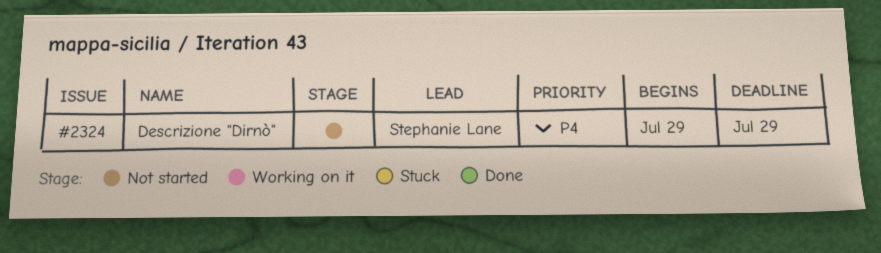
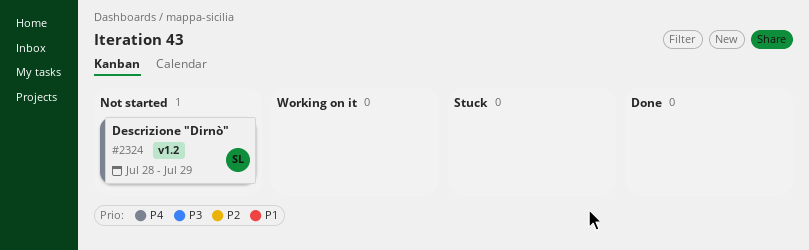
#2324, start: Jul 29 -> Jul 28

